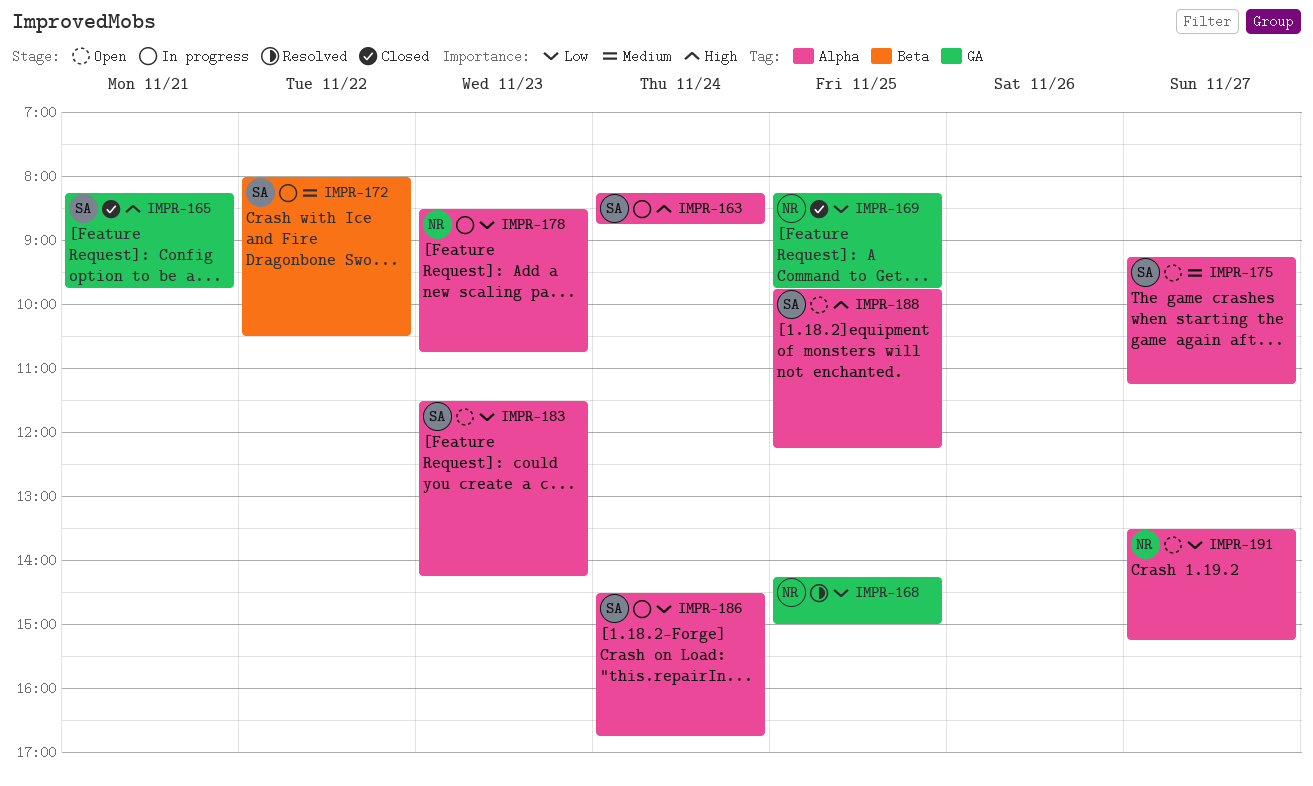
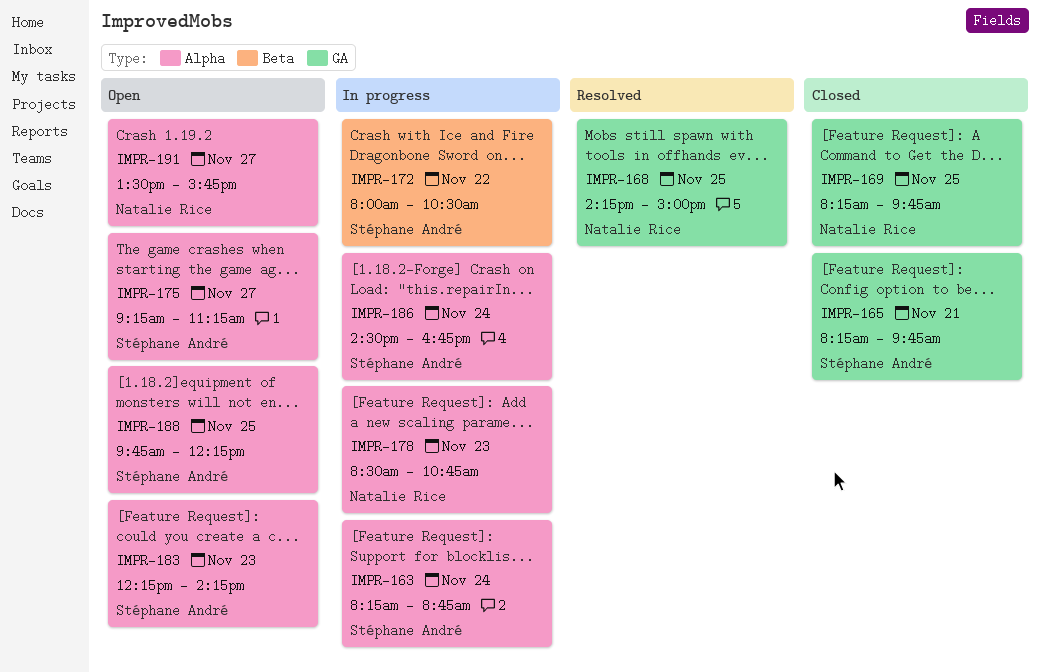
IMPR-183, begins: 11:30 -> 12:15
IMPR-191, ends: 15:15 -> 15:45

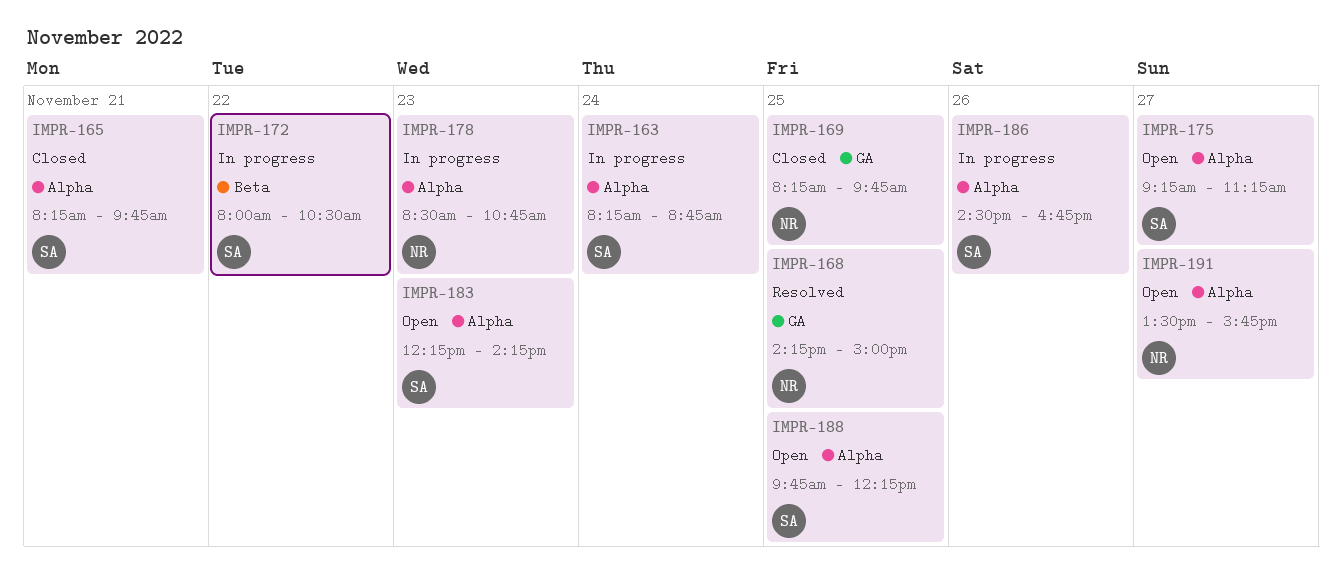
IMPR-165, label: GA -> Alpha
IMPR-186, day: Nov 24 -> Nov 26

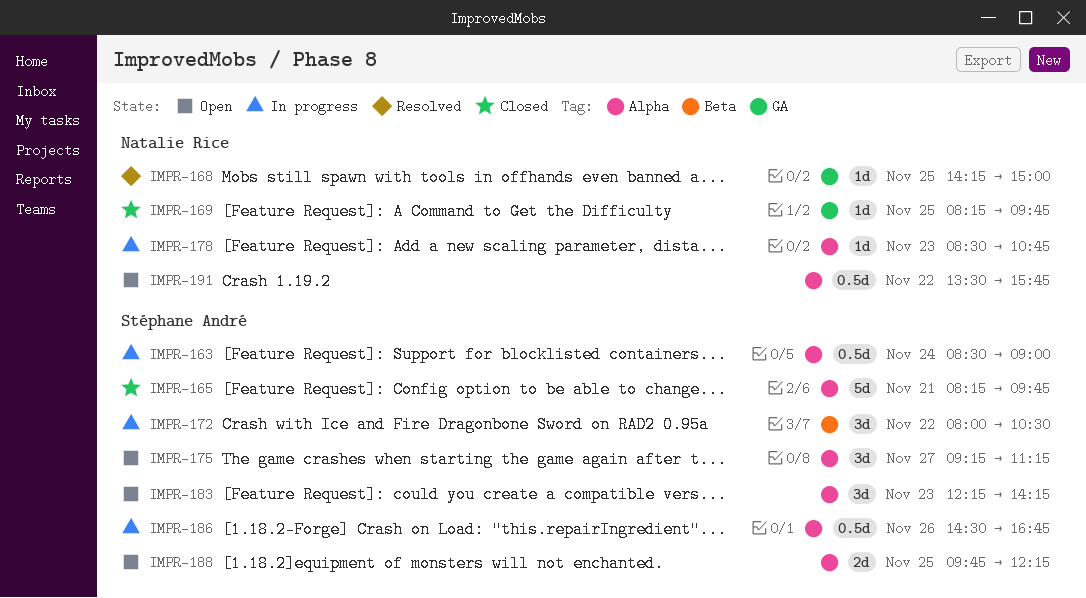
IMPR-163, begins: 08:15 -> 08:30
IMPR-163, ends: 08:45 -> 09:00
IMPR-191, day: Nov 27 -> Nov 22

